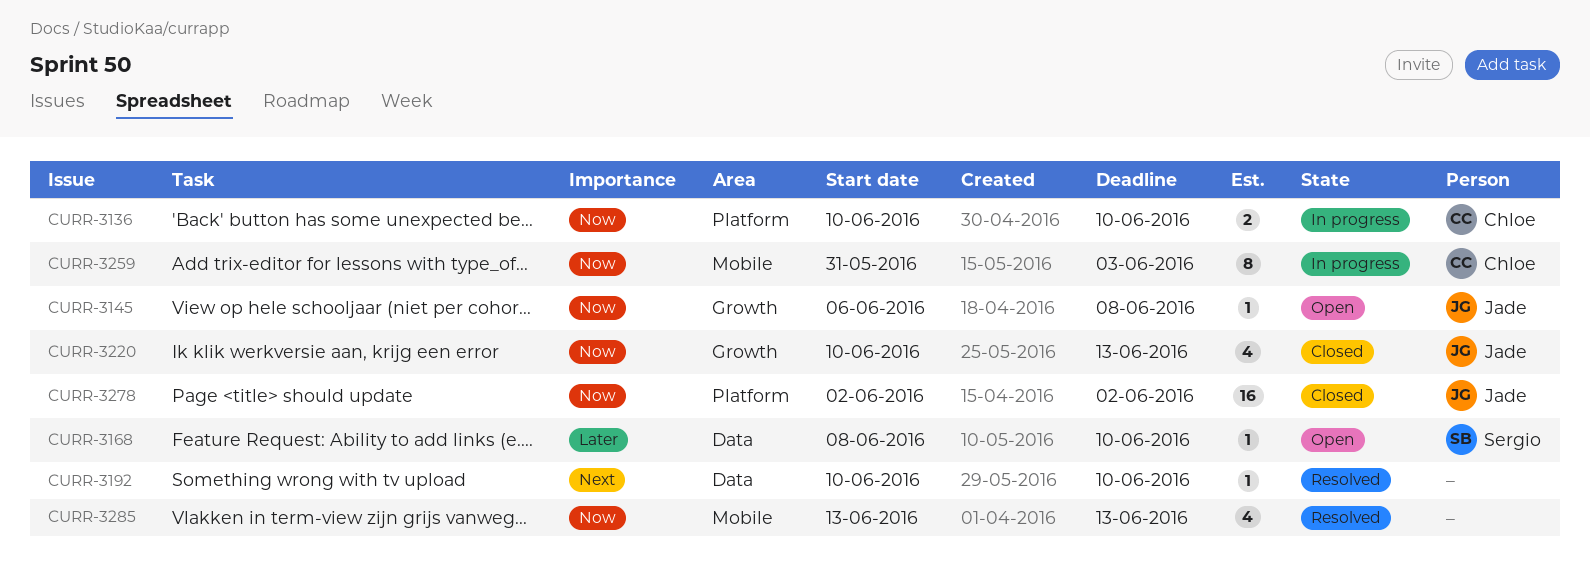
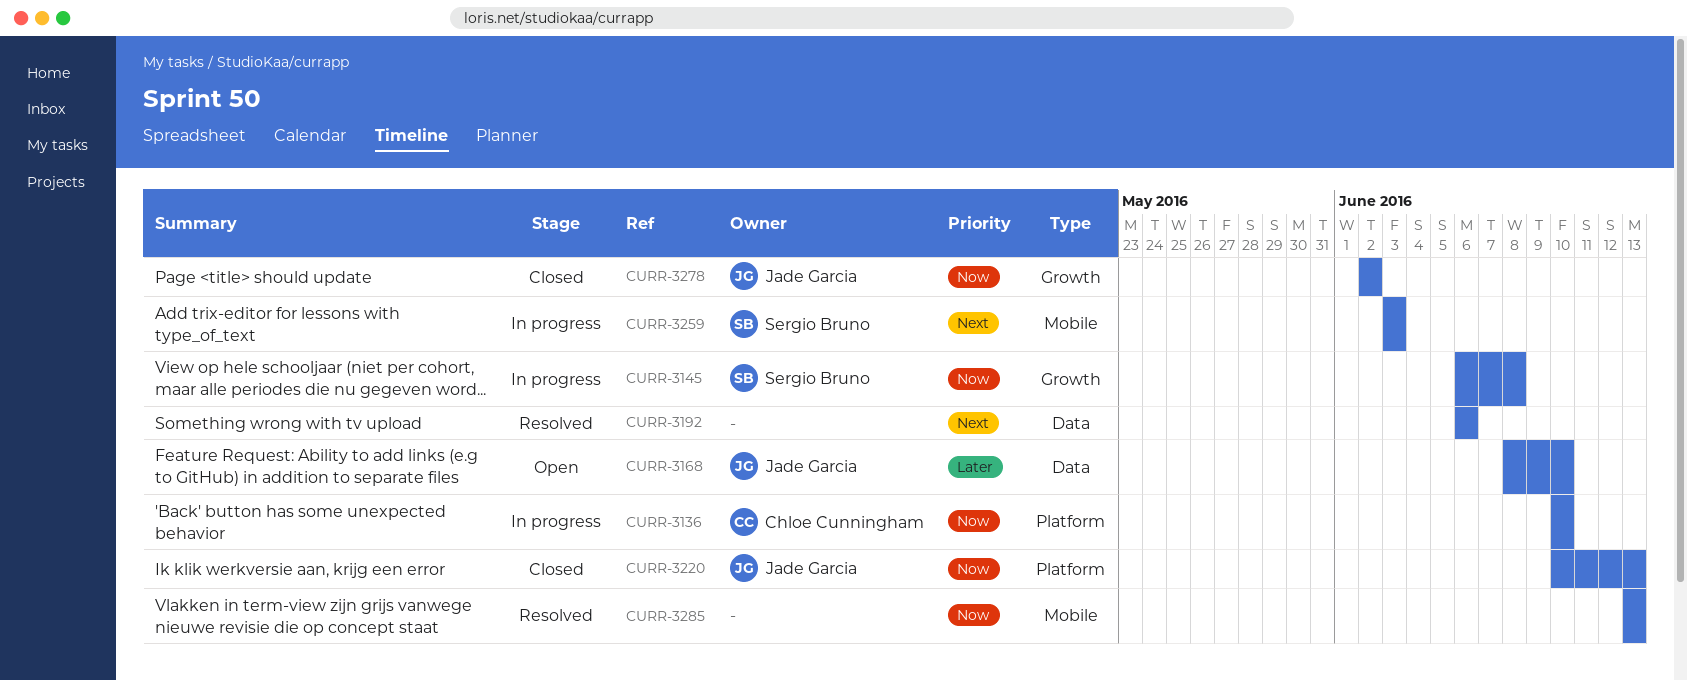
CURR-3145, status: Open -> In progress
CURR-3145, owner: Jade Garcia -> Sergio Bruno
CURR-3168, owner: Sergio Bruno -> Jade Garcia
CURR-3192, start: Jun 10 -> Jun 6
CURR-3192, due: Jun 10 -> Jun 6
CURR-3220, label: Growth -> Platform
CURR-3259, owner: Chloe Cunningham -> Sergio Bruno
CURR-3259, priority: Now -> Next
CURR-3259, start: May 31 -> Jun 3
CURR-3278, label: Platform -> Growth

